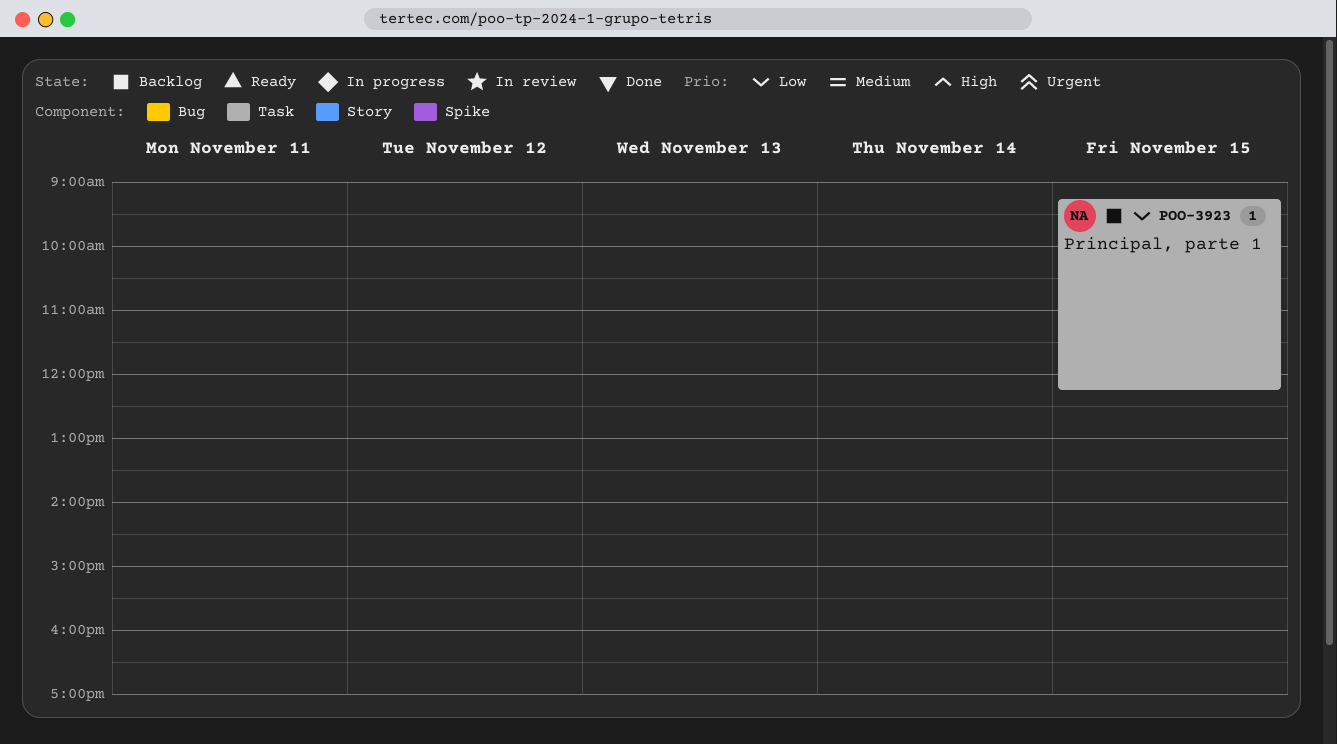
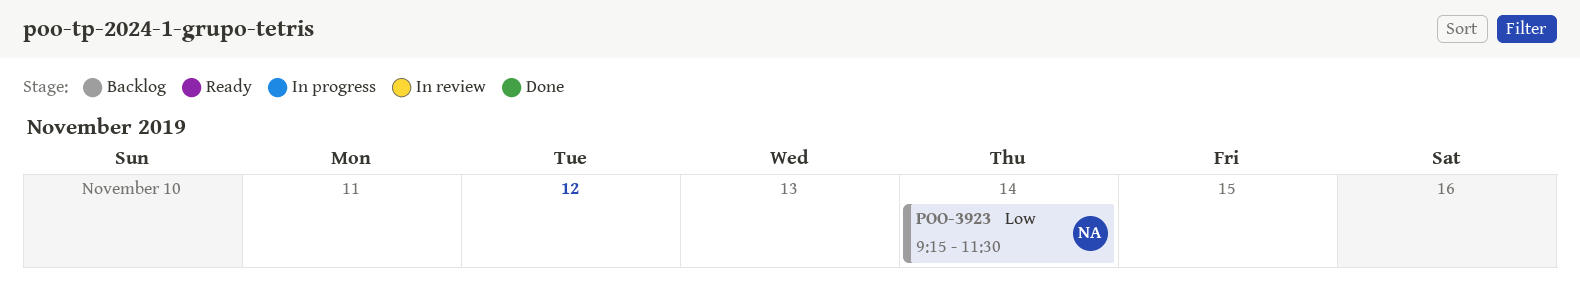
POO-3923, day: Nov 15 -> Nov 14
POO-3923, ends: 12:15 -> 11:30

